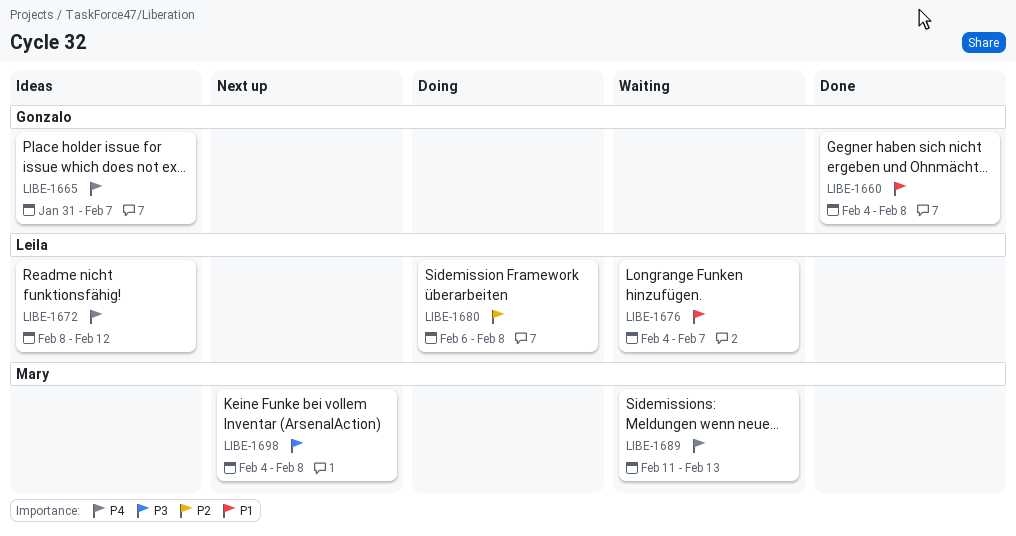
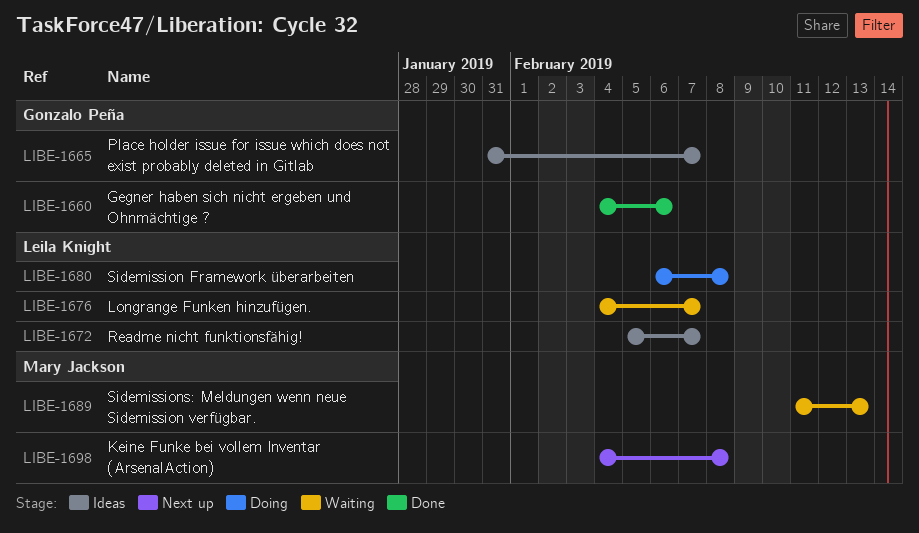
LIBE-1660, due: Feb 8 -> Feb 6
LIBE-1672, start: Feb 8 -> Feb 5
LIBE-1672, due: Feb 12 -> Feb 7

